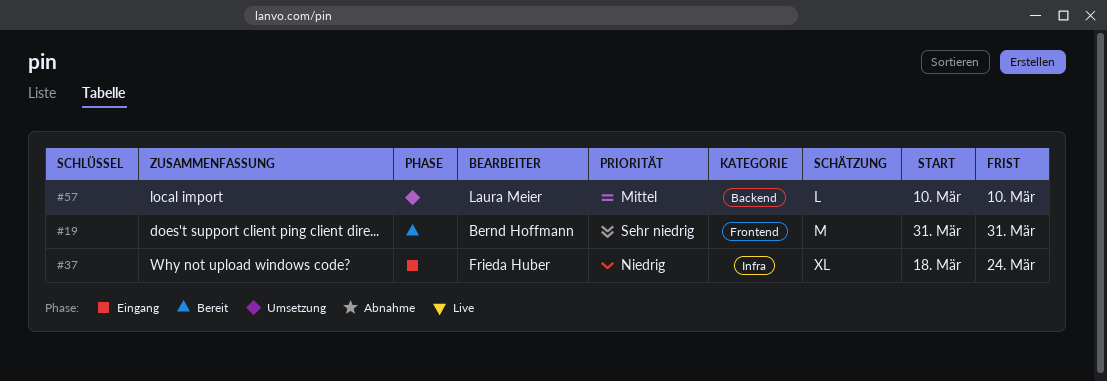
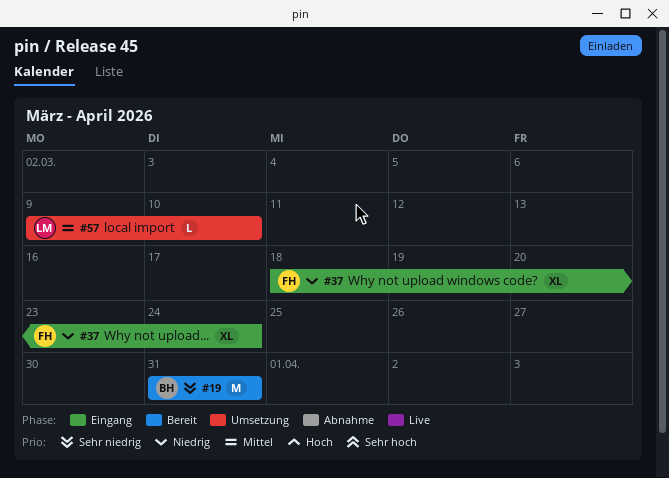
#57, start: Mar 10 -> Mar 9

